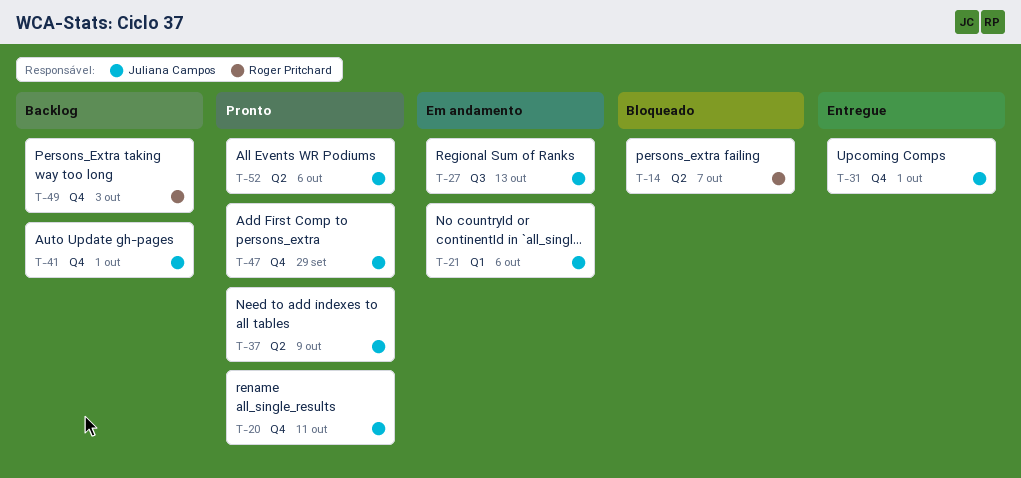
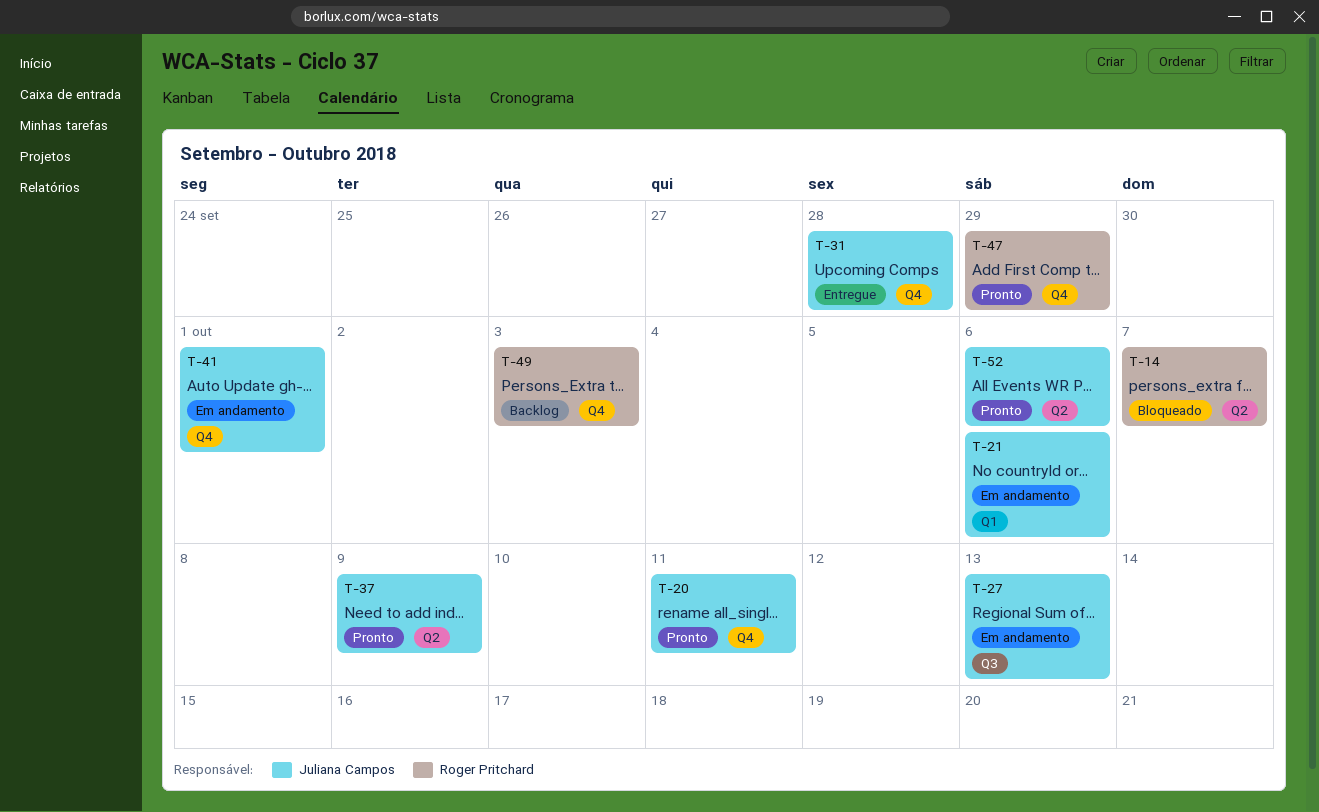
T-31, due: Oct 1 -> Sep 28
T-41, status: Backlog -> Em andamento
T-47, owner: Juliana Campos -> Roger Pritchard

